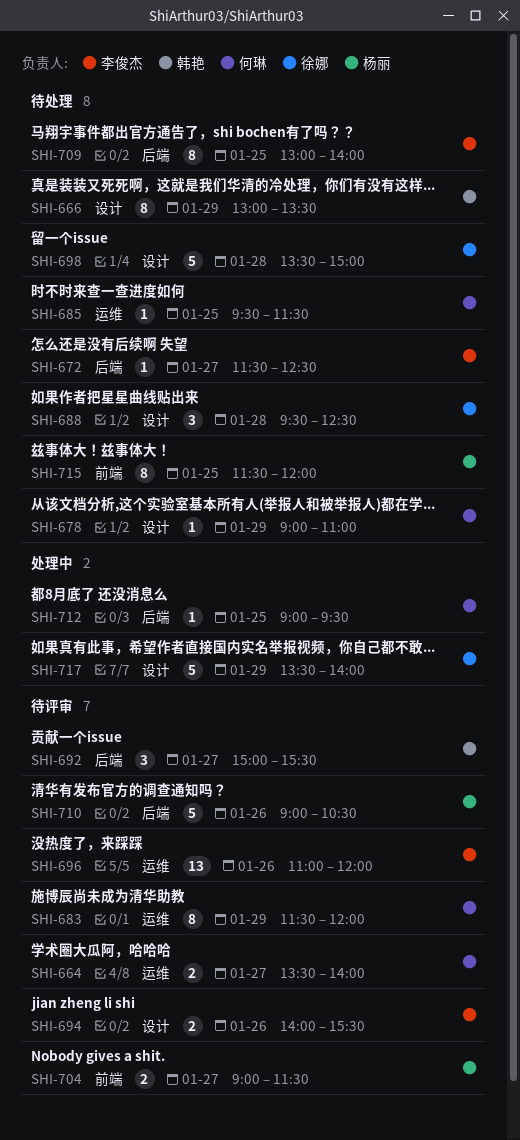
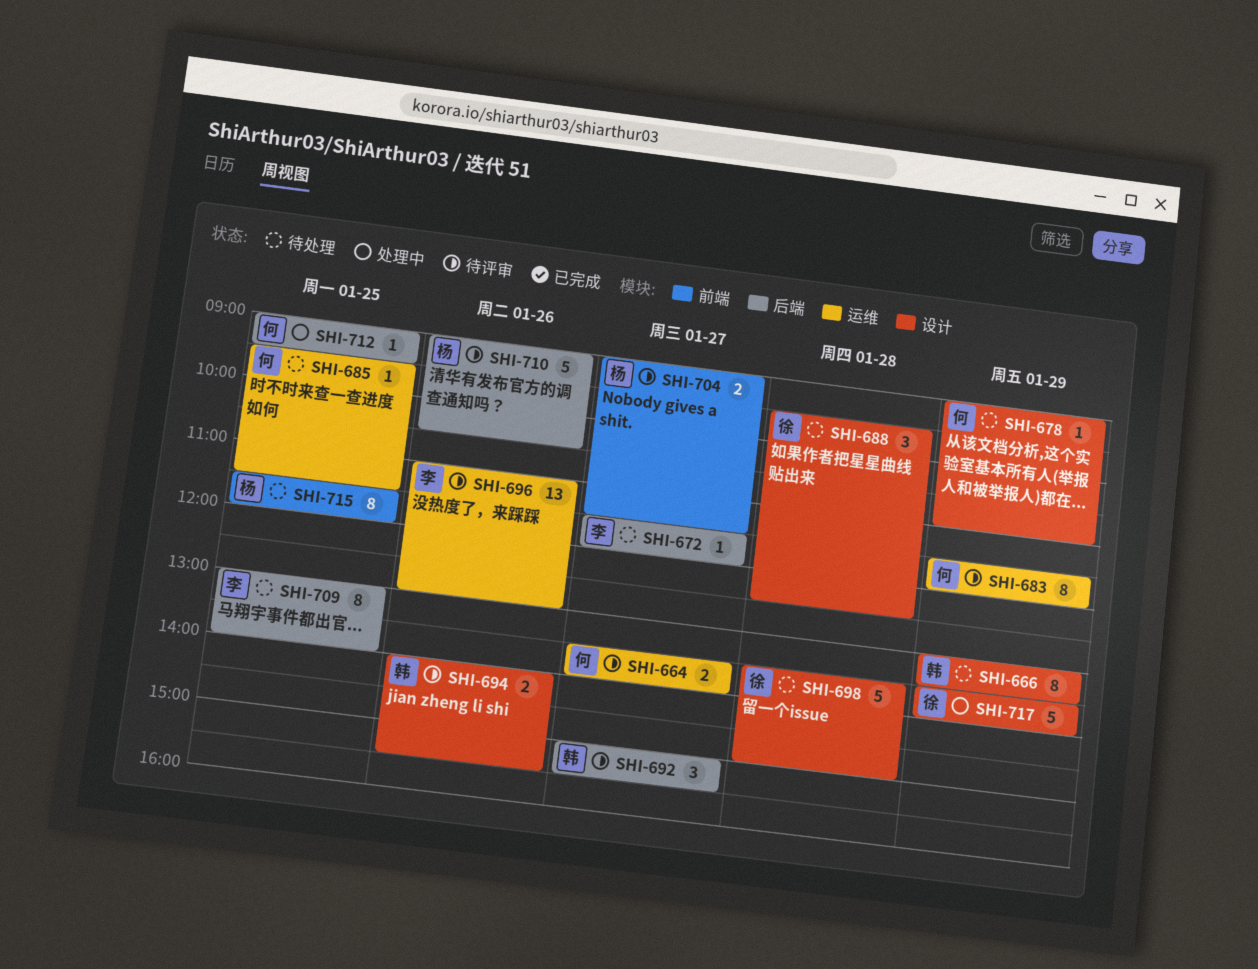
SHI-672, ends: 12:30 -> 12:00
SHI-694, owner: 李俊杰 -> 韩艳
SHI-696, ends: 12:00 -> 13:00

